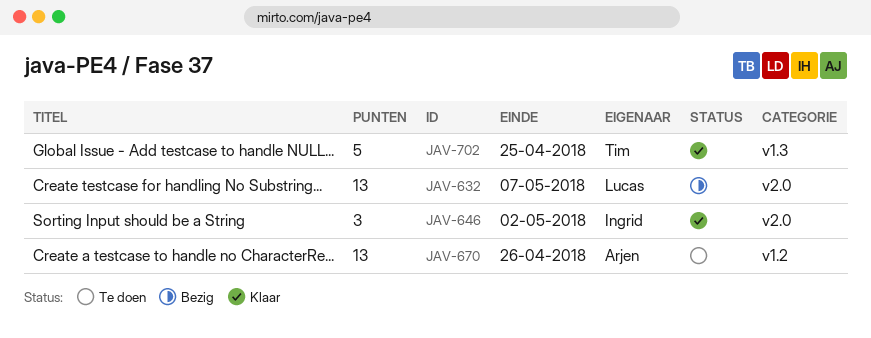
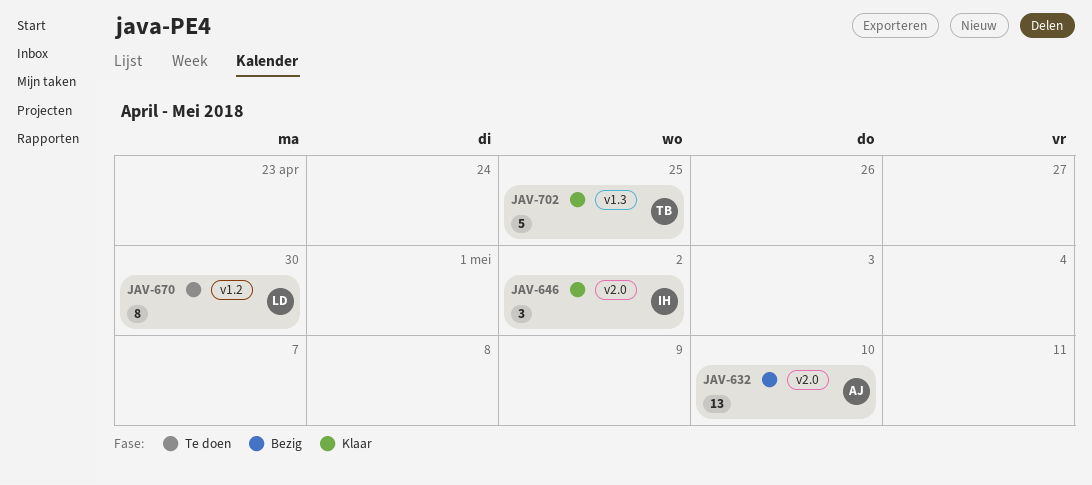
JAV-632, owner: Lucas -> Arjen
JAV-632, due: May 7 -> May 10
JAV-670, owner: Arjen -> Lucas
JAV-670, estimate: 13 -> 8
JAV-670, due: Apr 26 -> Apr 30

